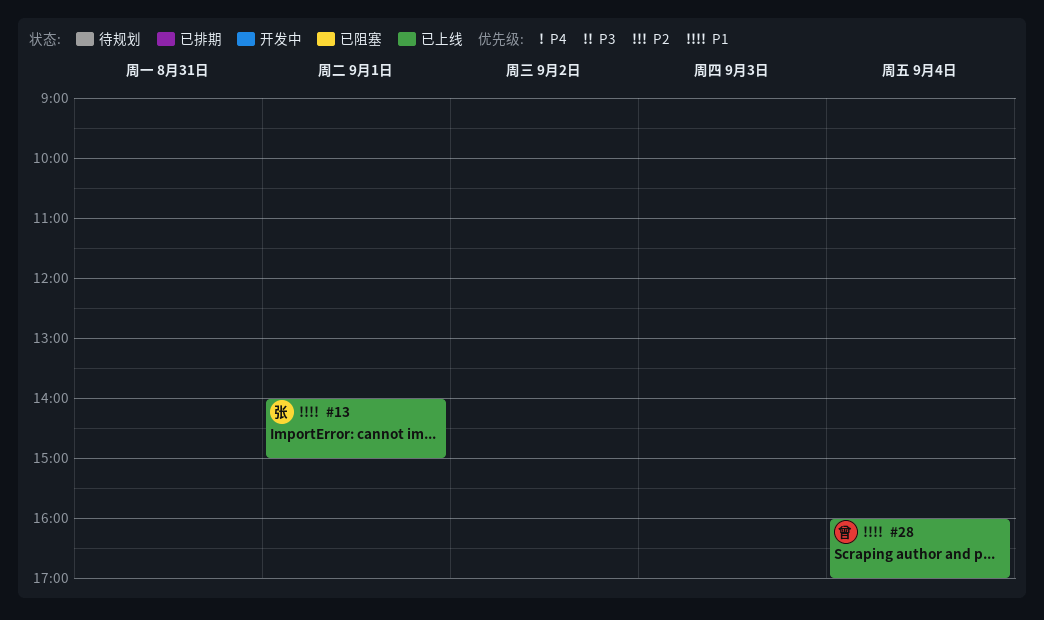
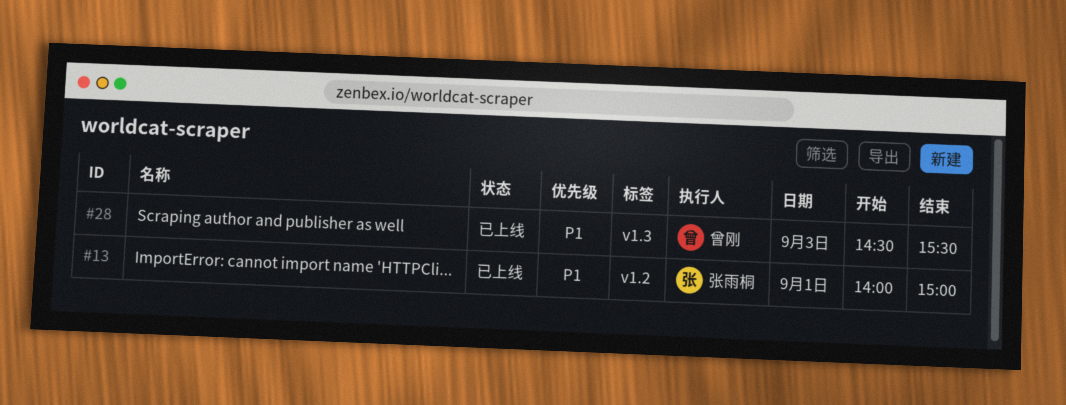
#28, day: Sep 4 -> Sep 3
#28, begins: 16:00 -> 14:30
#28, ends: 17:00 -> 15:30

